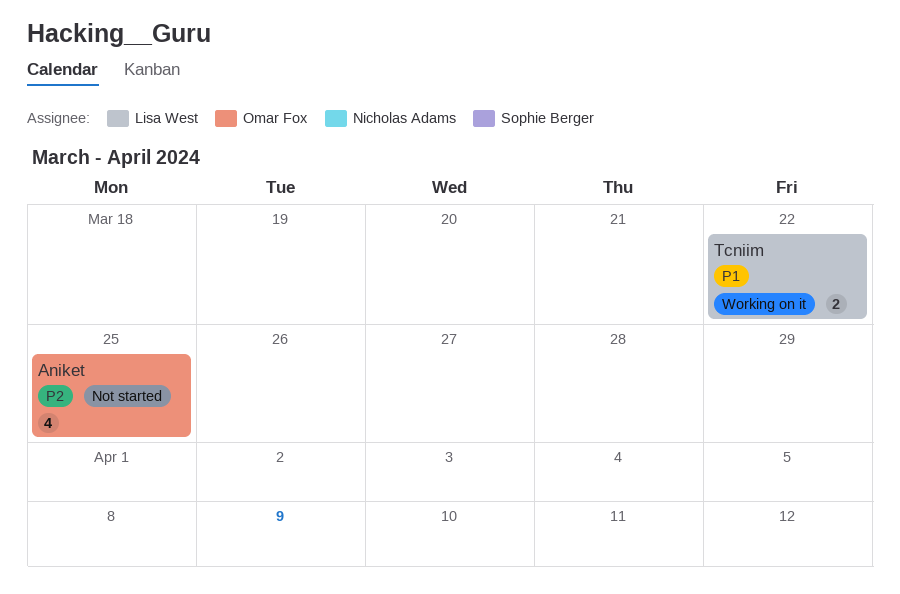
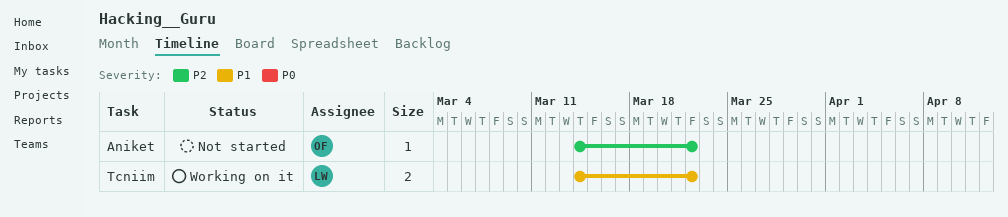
Aniket, estimate: 4 -> 1
Aniket, due: Mar 25 -> Mar 22

